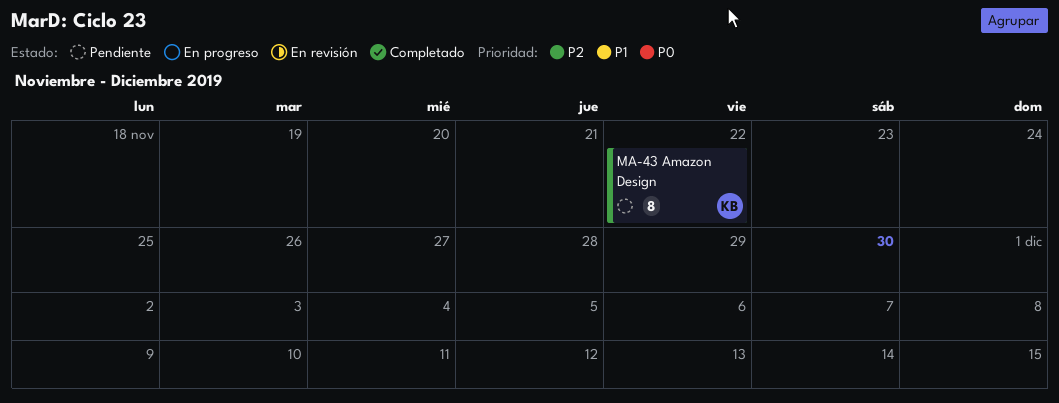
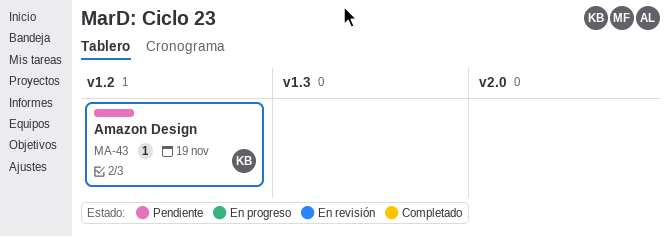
MA-43, estimate: 8 -> 1
MA-43, due: Nov 22 -> Nov 19

